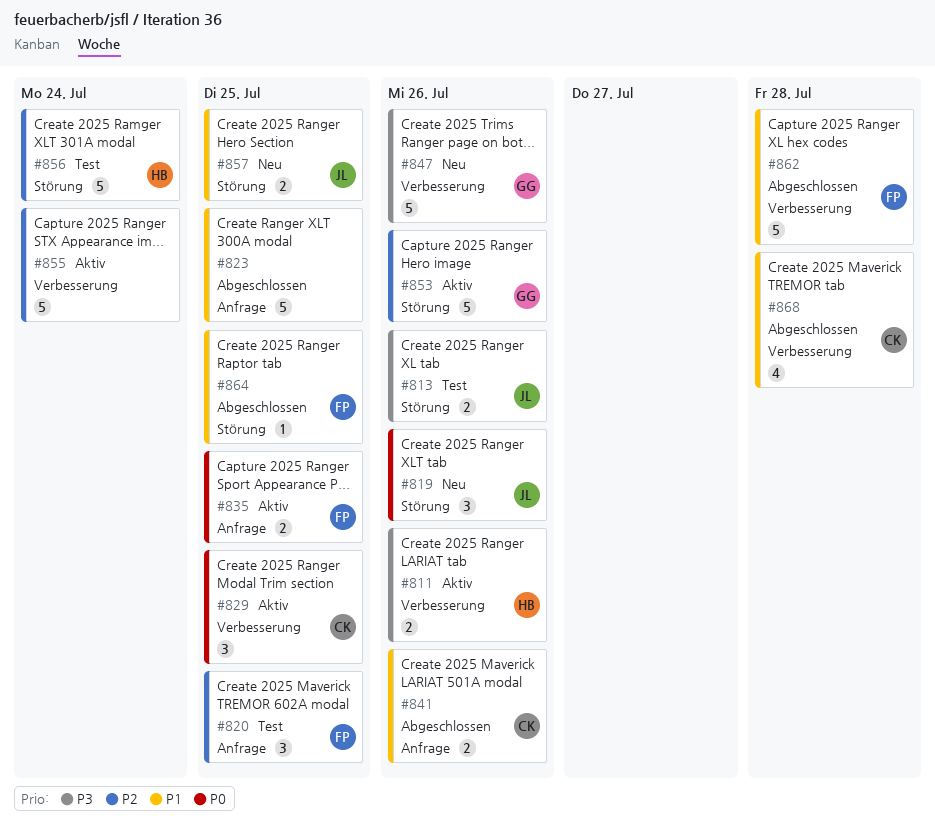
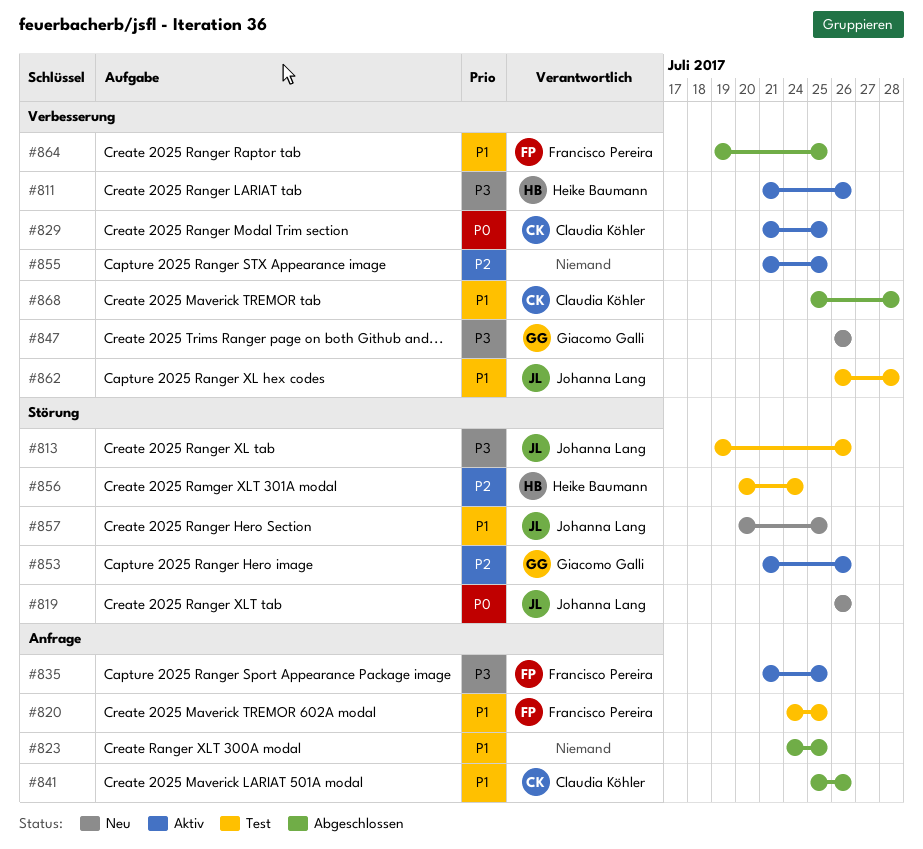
#820, priority: P2 -> P1
#835, priority: P0 -> P3
#855, due: Jul 24 -> Jul 25
#862, status: Abgeschlossen -> Test
#862, owner: Francisco Pereira -> Johanna Lang
#864, label: Störung -> Verbesserung

